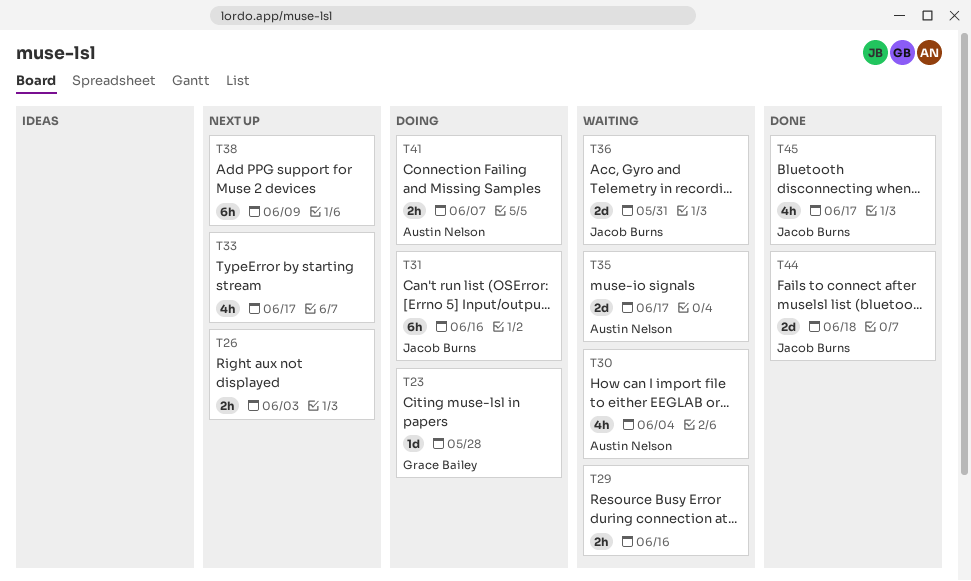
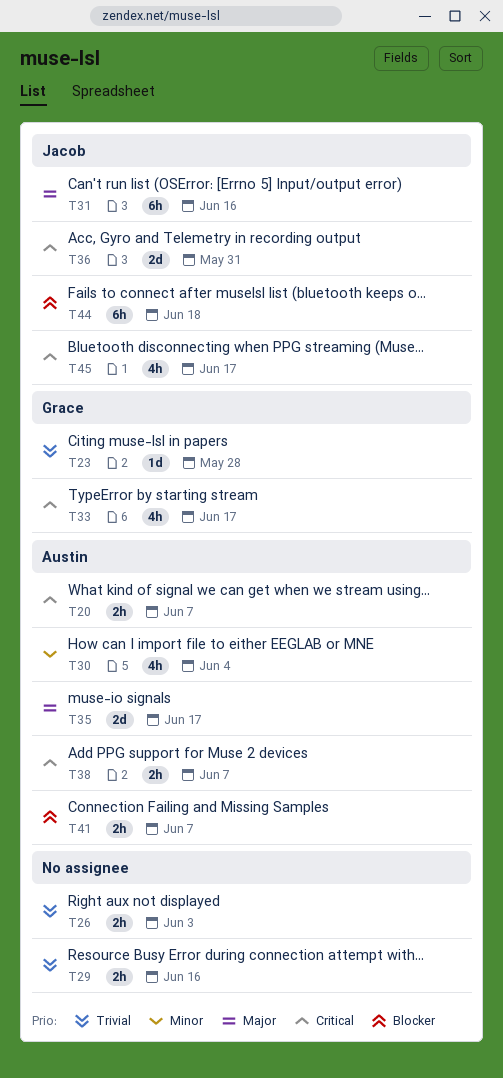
T20: none -> present
T33, owner: none -> Grace Bailey
T38, owner: none -> Austin Nelson
T38, estimate: 6h -> 2h
T38, due: Jun 9 -> Jun 7
T44, estimate: 2d -> 6h

